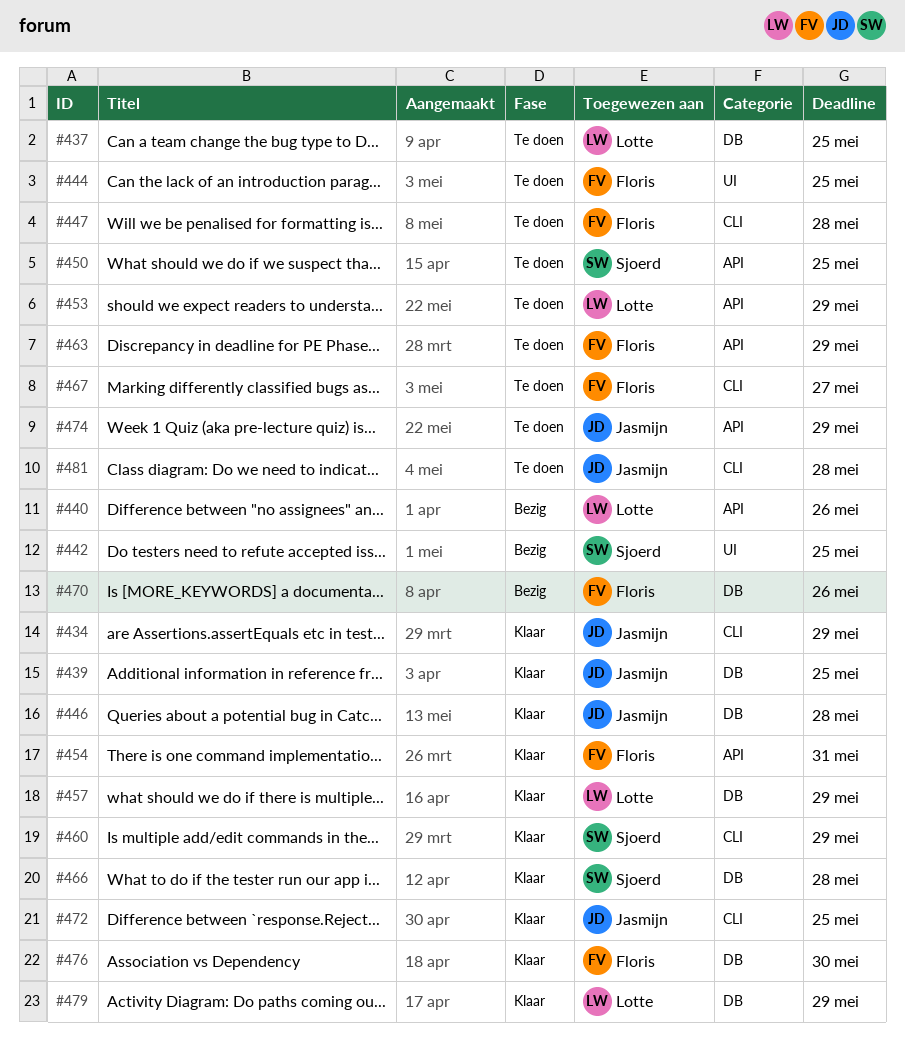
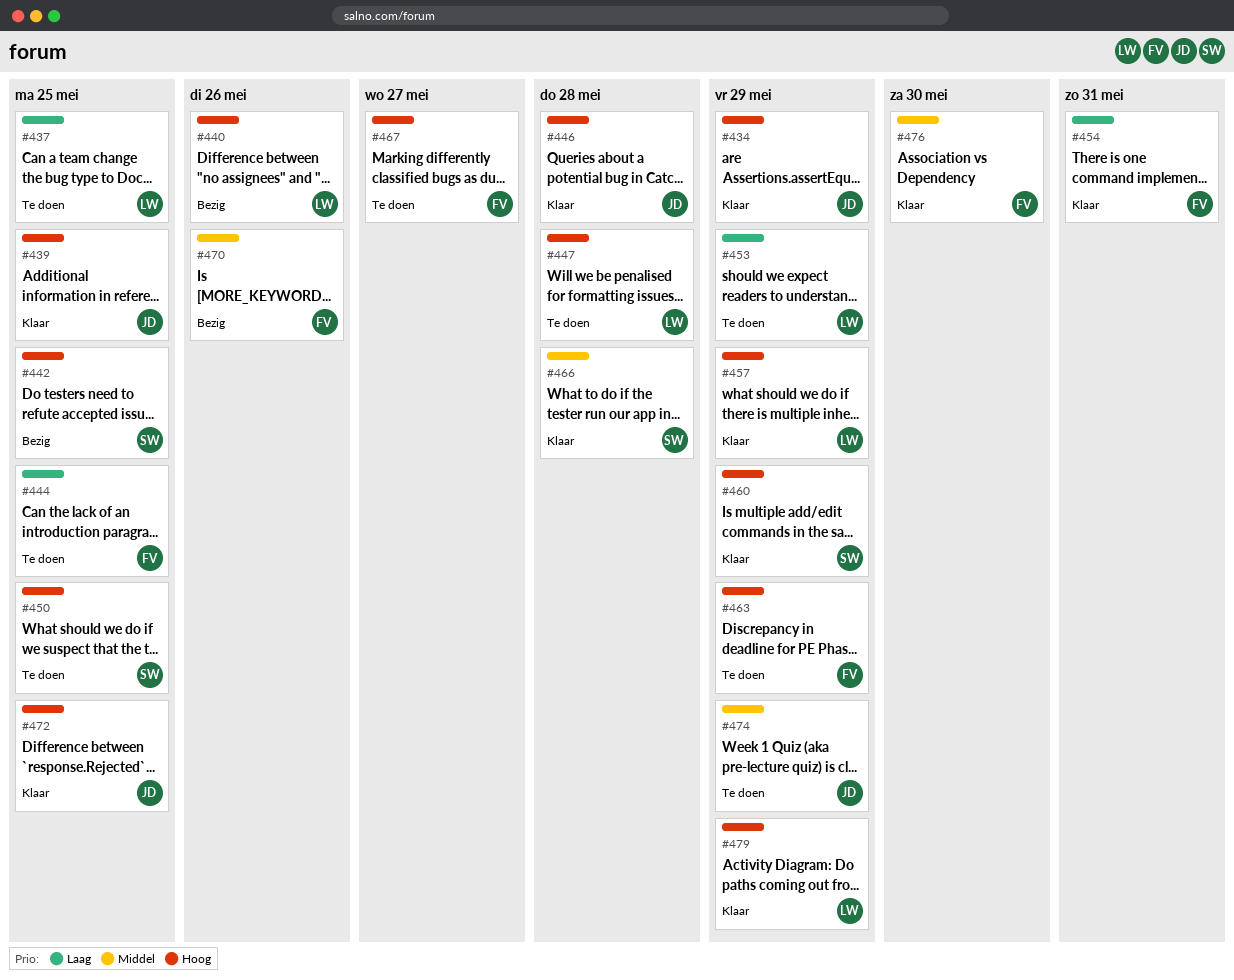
#447, owner: Floris -> Lotte
#481: present -> none

